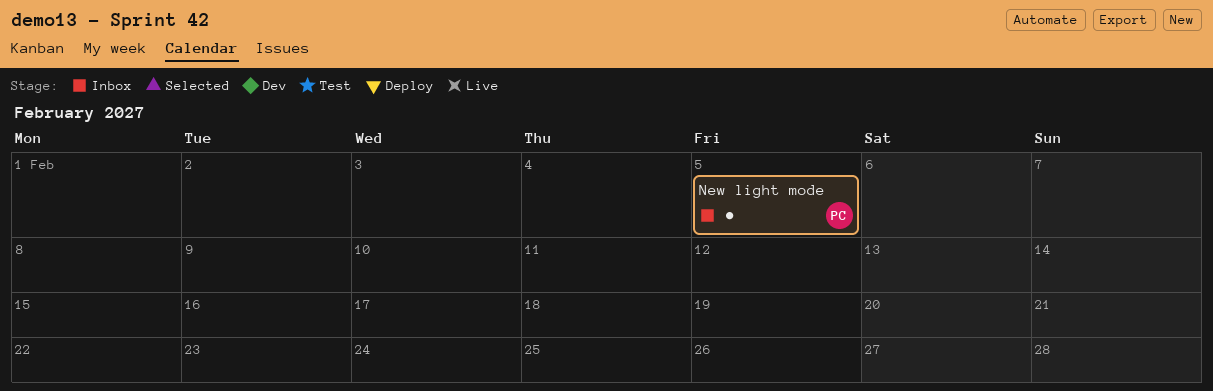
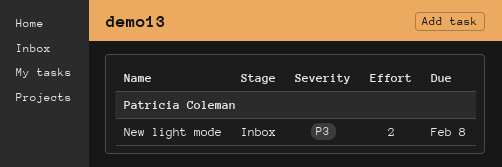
New light mode, estimate: 1 -> 2
New light mode, due: Feb 5 -> Feb 8

